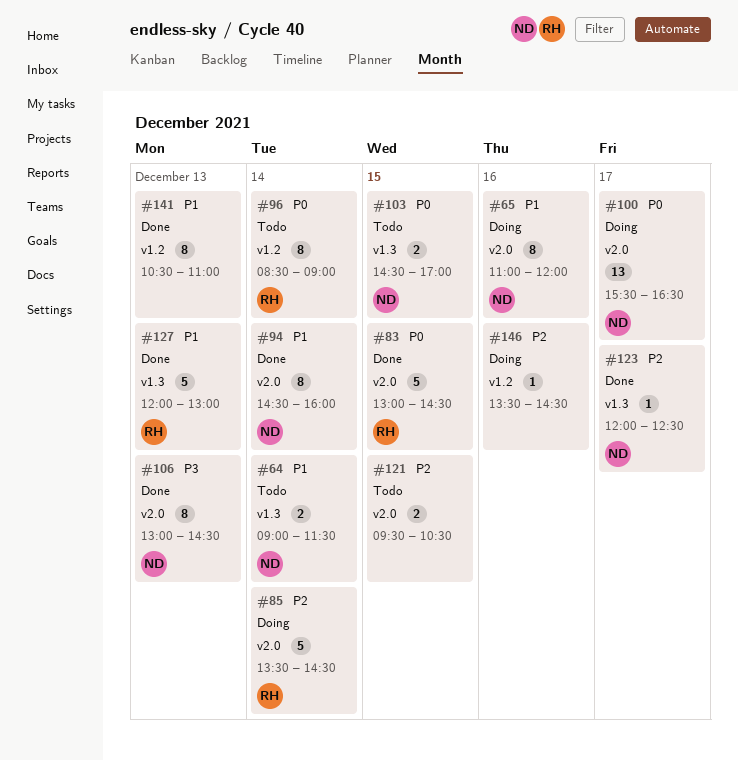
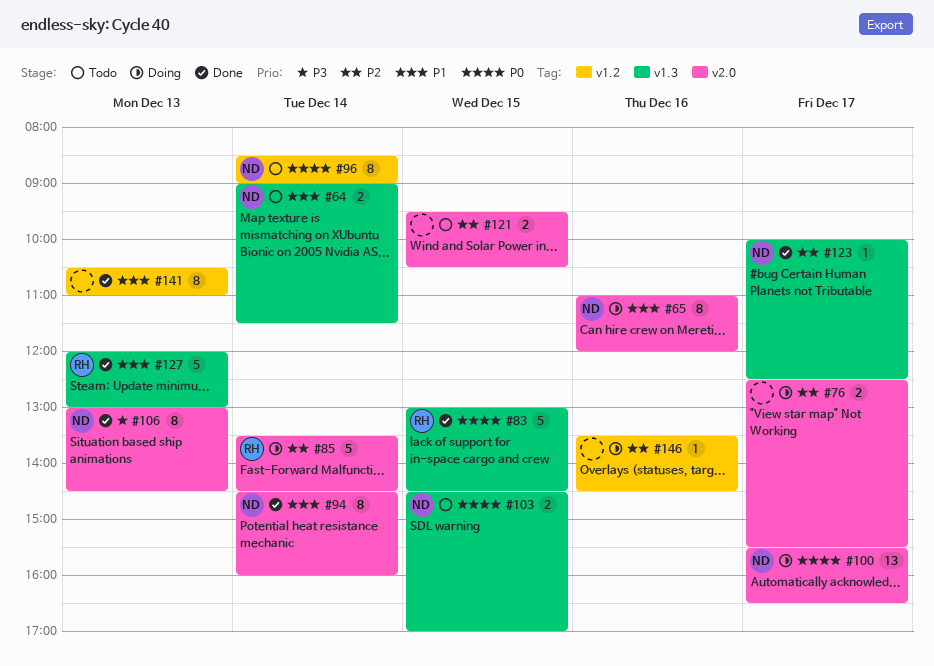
#76: none -> present
#83, label: v2.0 -> v1.3
#96, owner: RH -> ND
#123, begins: 12:00 -> 10:00

